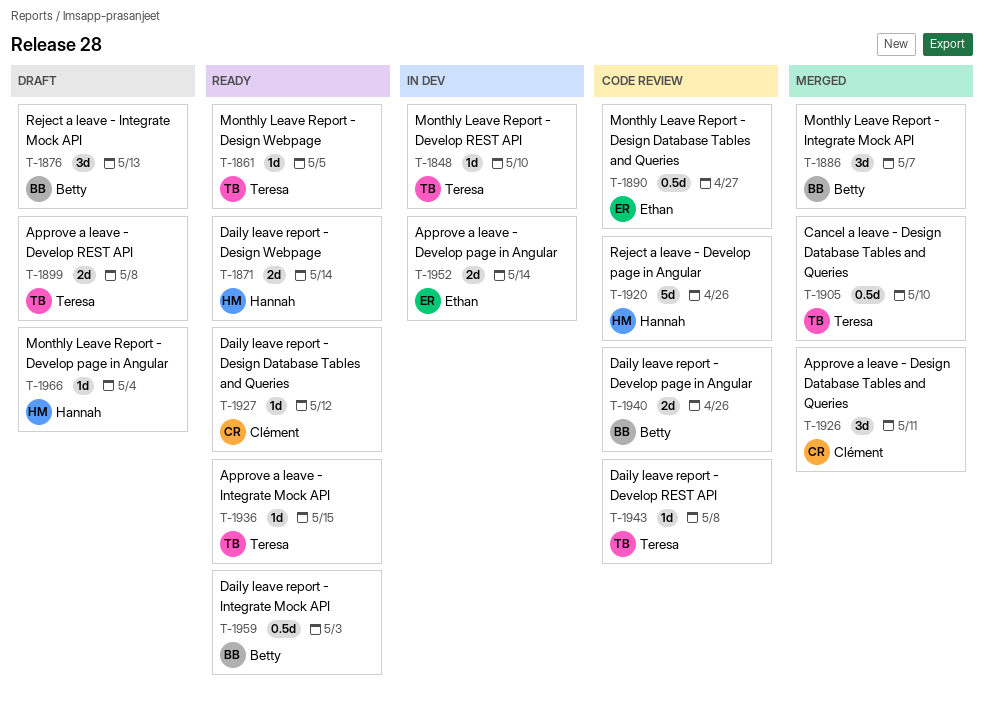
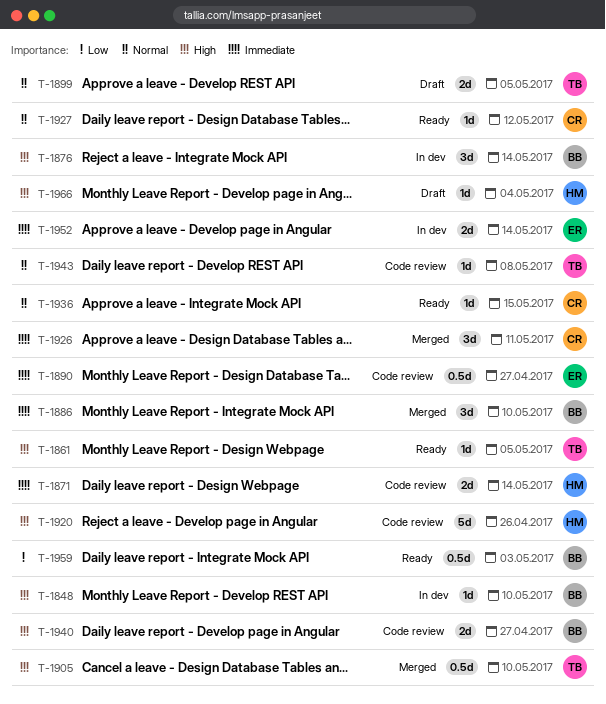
T-1848, owner: Teresa -> Betty
T-1871, status: Ready -> Code review
T-1876, status: Draft -> In dev
T-1876, due: May 13 -> May 14
T-1886, due: May 7 -> May 10
T-1899, due: May 8 -> May 5
T-1936, owner: Teresa -> Clément
T-1940, due: Apr 26 -> Apr 27

